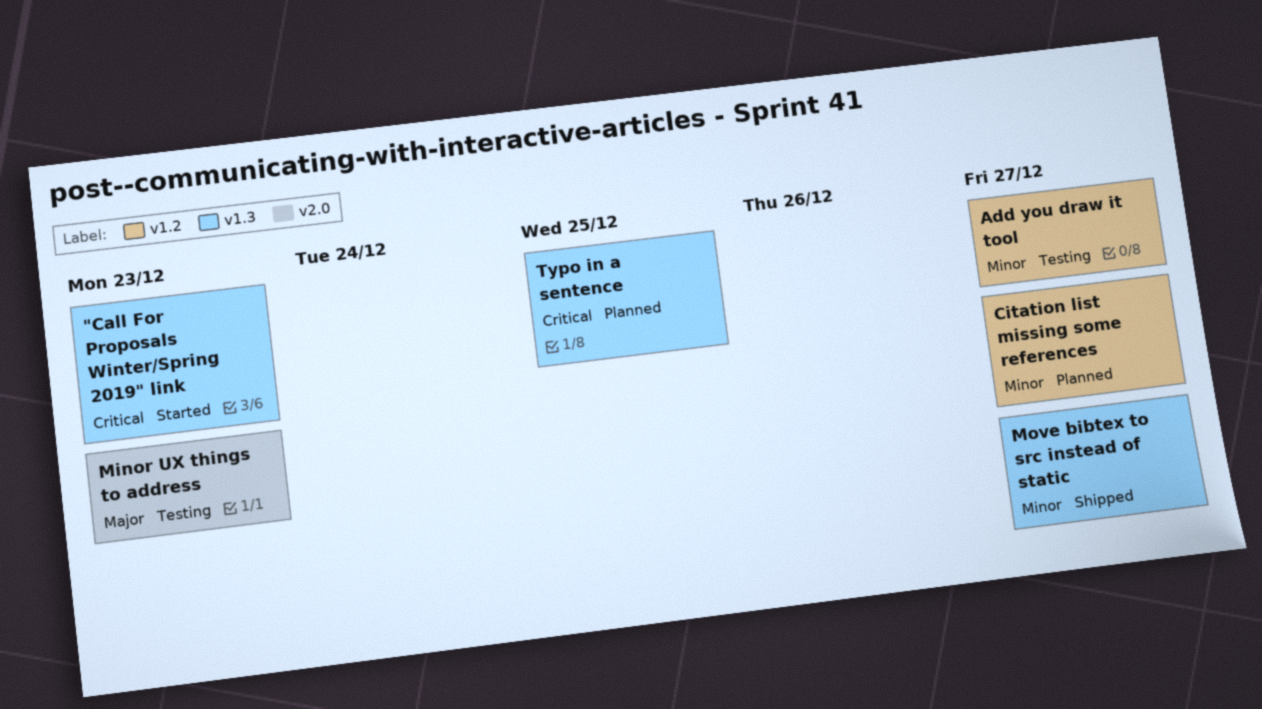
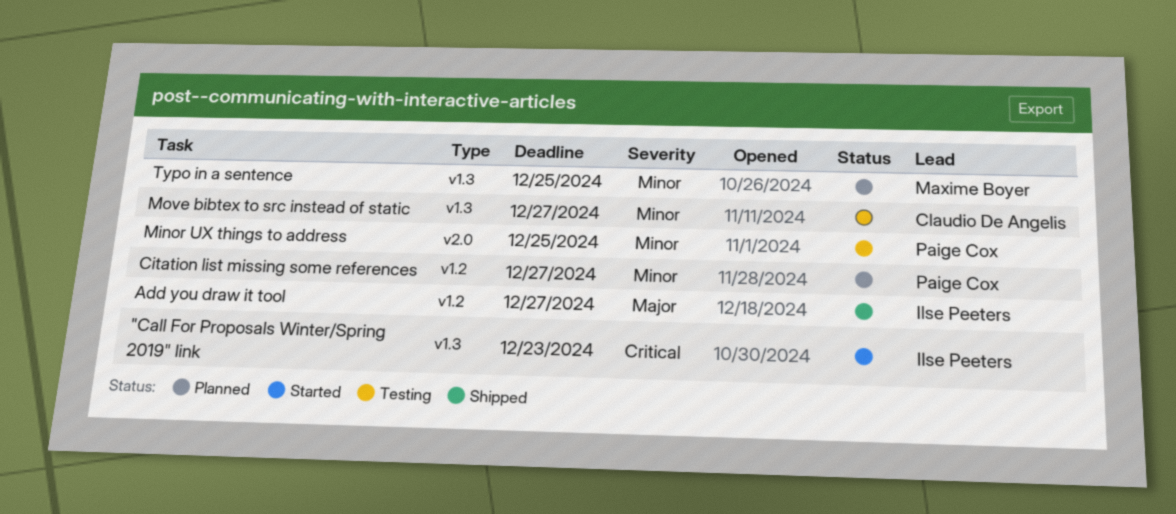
Add you draw it tool, status: Testing -> Shipped
Add you draw it tool, priority: Minor -> Major
Minor UX things to address, priority: Major -> Minor
Minor UX things to address, due: Dec 23 -> Dec 25
Move bibtex to src instead of static, status: Shipped -> Testing
Typo in a sentence, priority: Critical -> Minor

